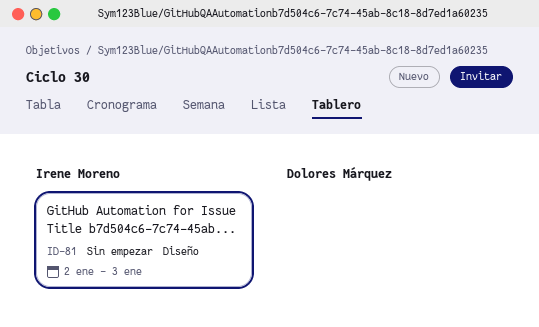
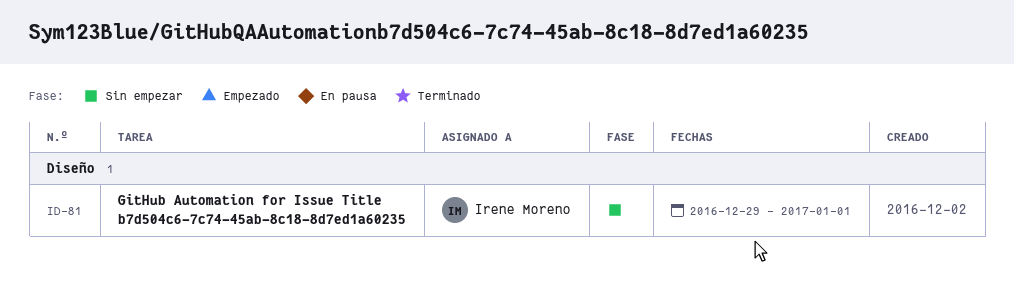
ID-81, start: Jan 2 -> Dec 29
ID-81, due: Jan 3 -> Jan 1

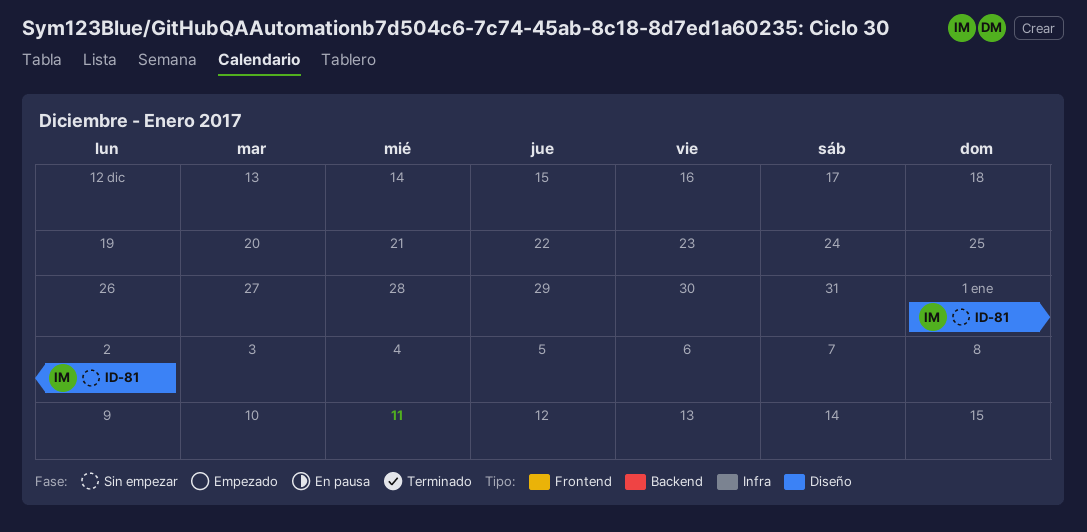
ID-81, start: Dec 29 -> Jan 1
ID-81, due: Jan 1 -> Jan 2

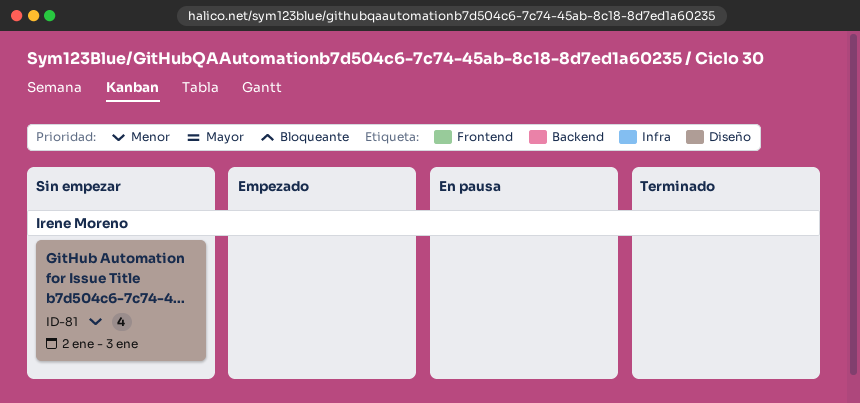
ID-81, start: Jan 1 -> Jan 2
ID-81, due: Jan 2 -> Jan 3

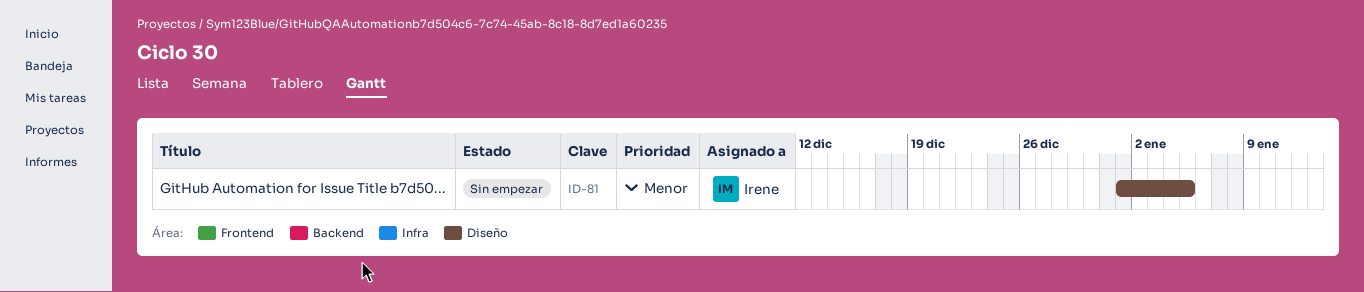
ID-81, start: Jan 2 -> Jan 1
ID-81, due: Jan 3 -> Jan 5

